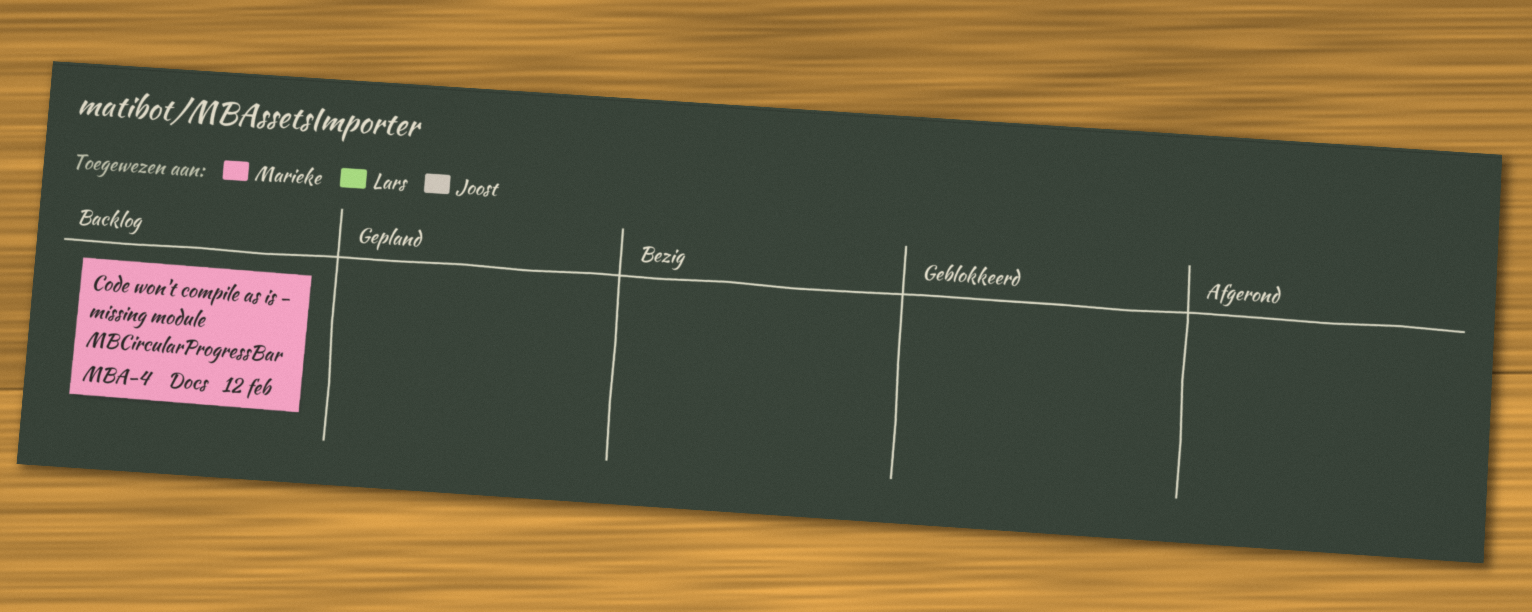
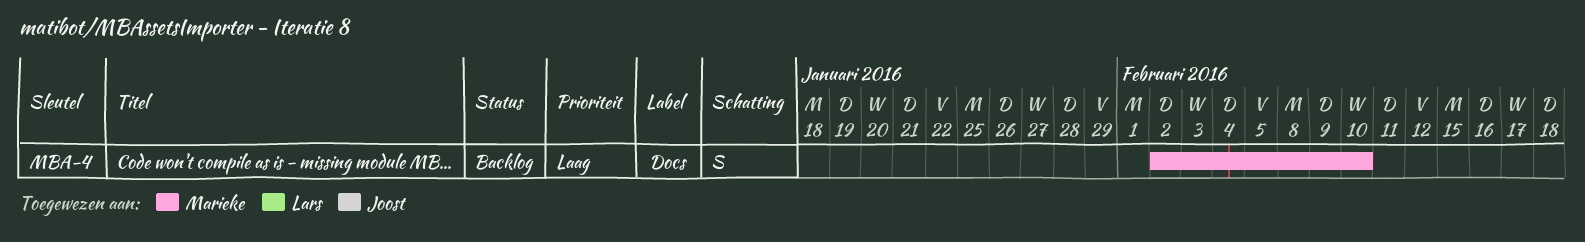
MBA-4, due: Feb 12 -> Feb 10

